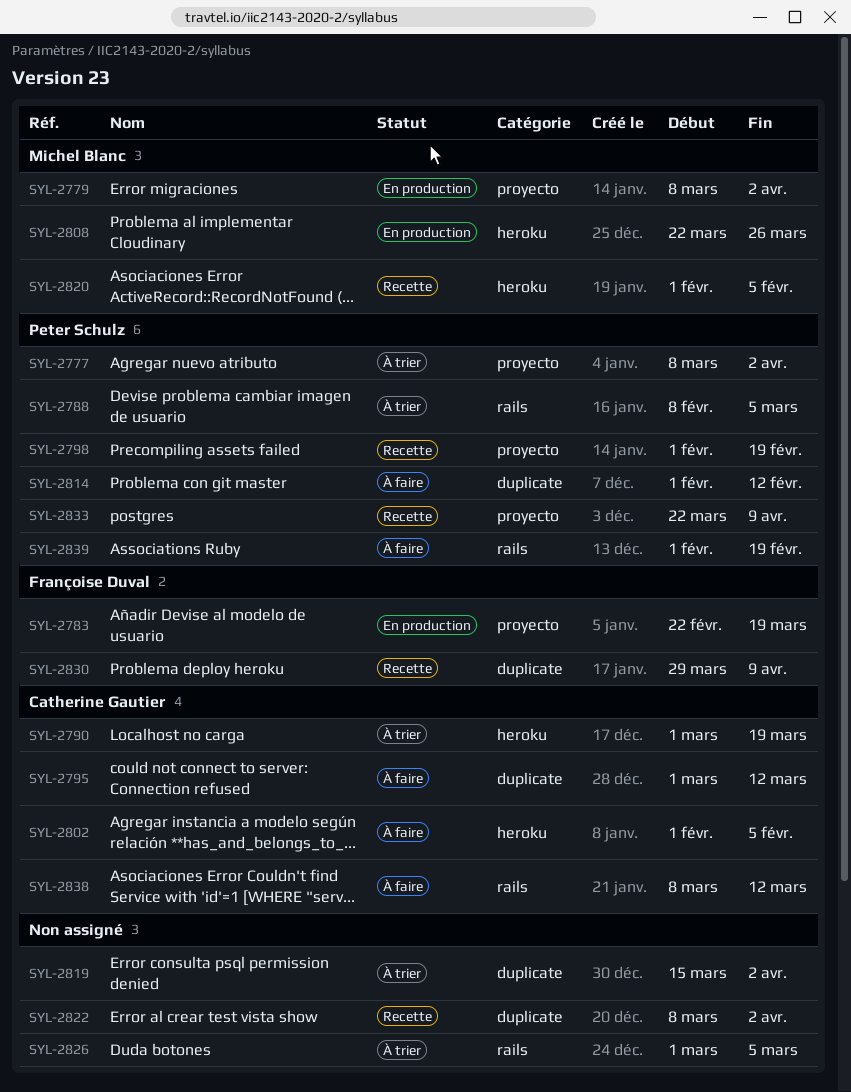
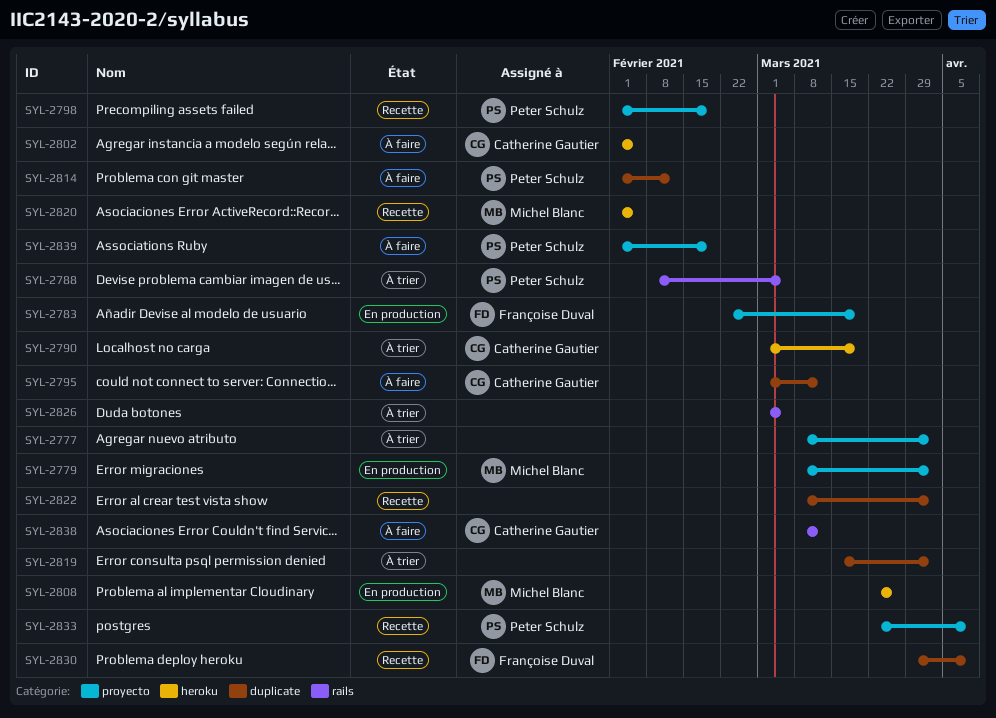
SYL-2777, owner: Peter Schulz -> none
SYL-2839, label: rails -> proyecto

